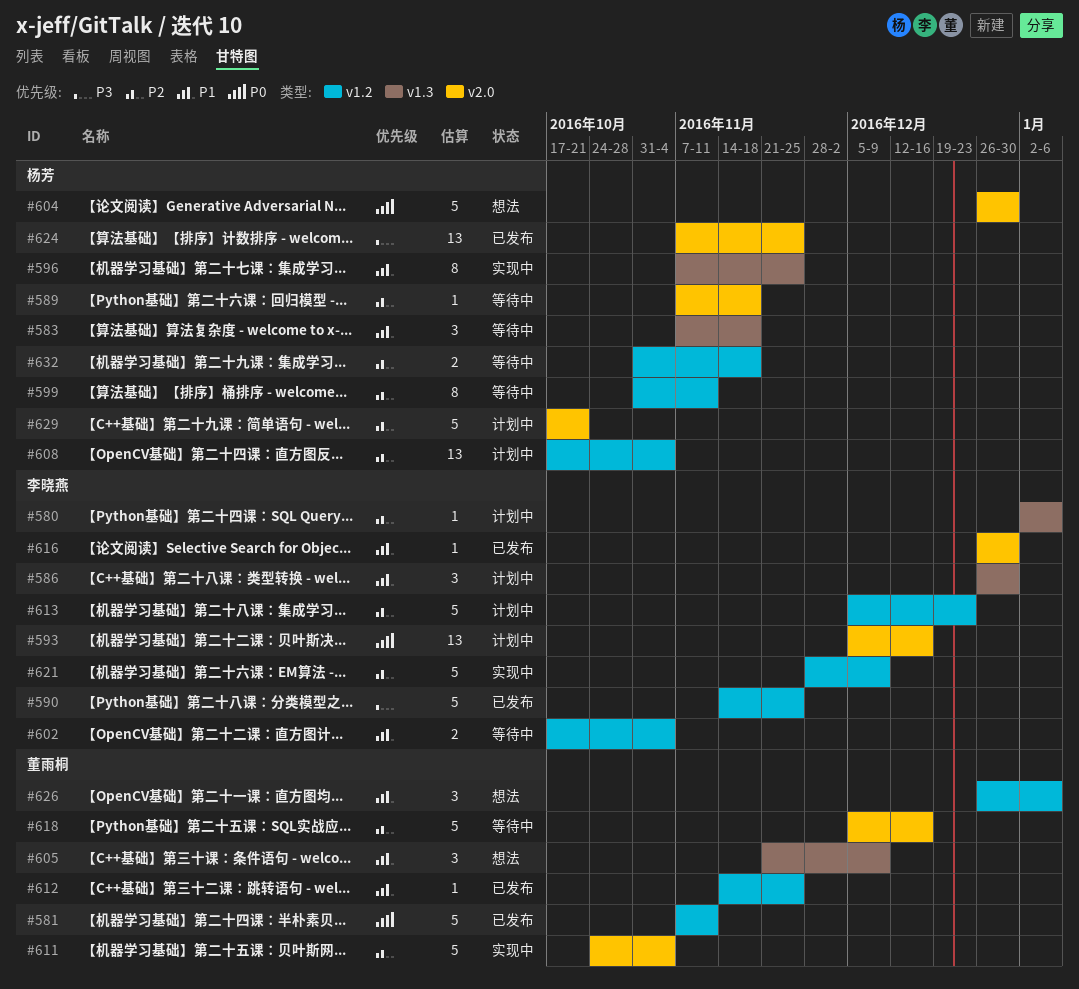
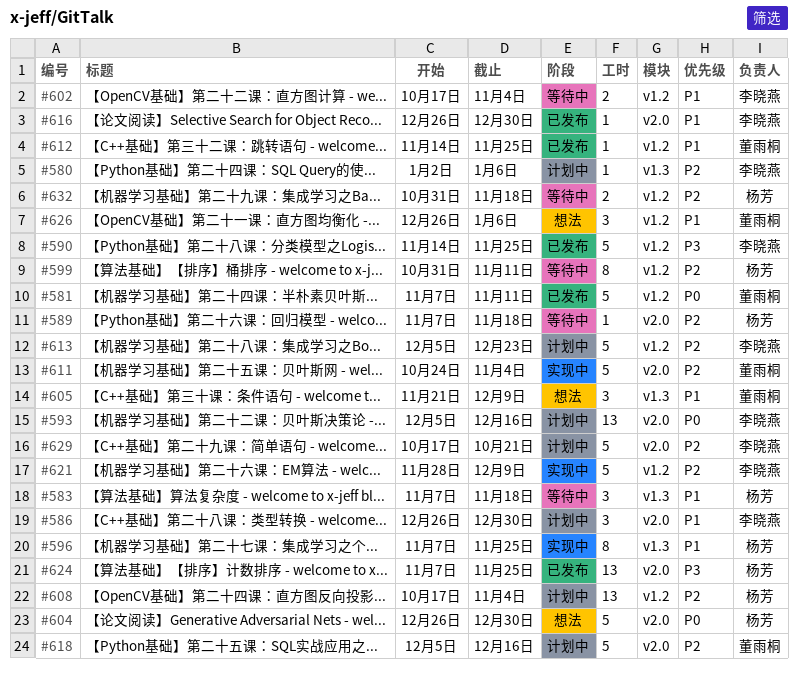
#586, label: v1.3 -> v2.0
#618, status: 等待中 -> 计划中
#629, owner: 杨芳 -> 李晓燕

